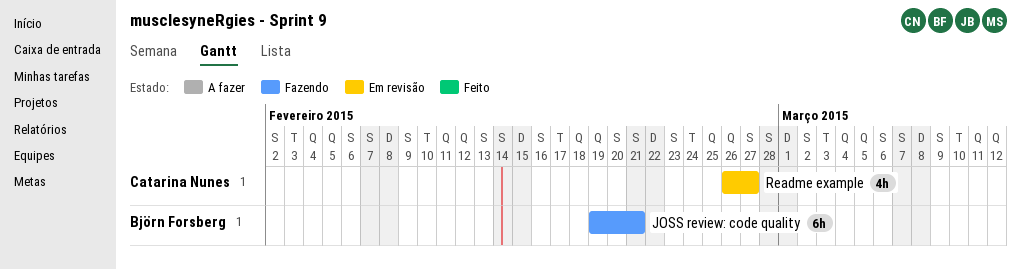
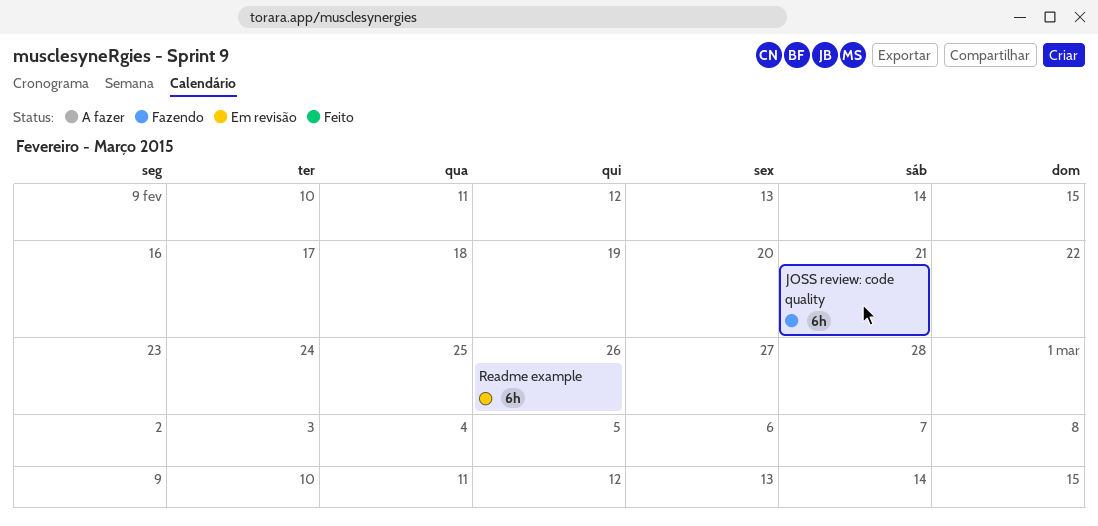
Readme example, estimate: 4h -> 6h
Readme example, due: Feb 27 -> Feb 26

